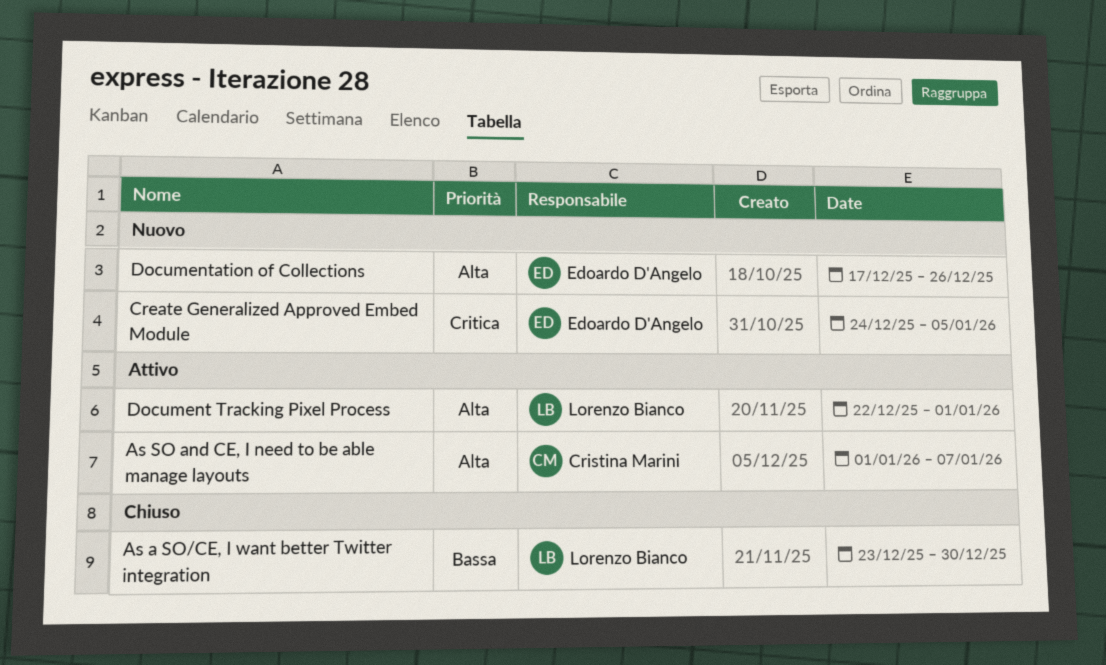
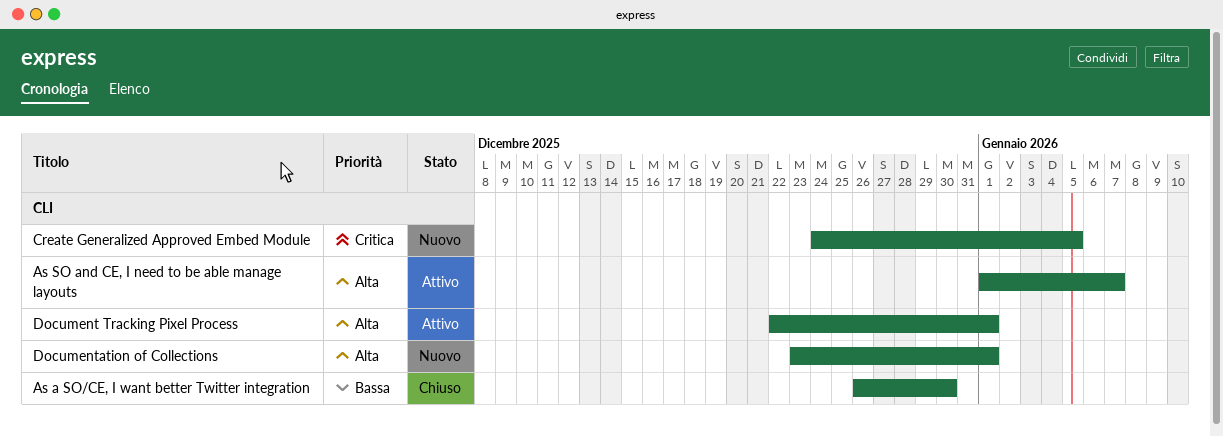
As a SO/CE, I want better Twitter integration, start: Dec 23 -> Dec 26
Documentation of Collections, start: Dec 17 -> Dec 23
Documentation of Collections, due: Dec 26 -> Jan 1

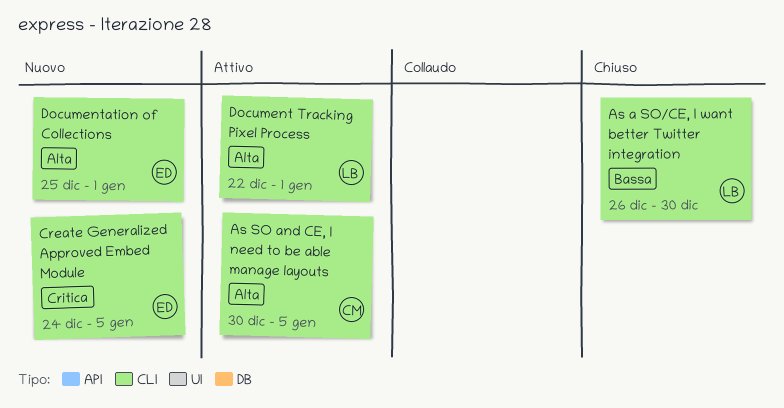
As SO and CE, I need to be able manage layouts, start: Jan 1 -> Dec 30
As SO and CE, I need to be able manage layouts, due: Jan 7 -> Jan 5
Documentation of Collections, start: Dec 23 -> Dec 25

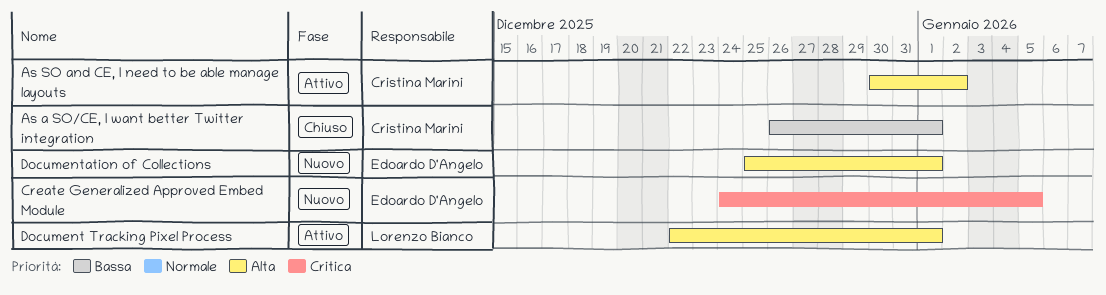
As a SO/CE, I want better Twitter integration, owner: Lorenzo Bianco -> Cristina Marini
As a SO/CE, I want better Twitter integration, due: Dec 30 -> Jan 1
As SO and CE, I need to be able manage layouts, due: Jan 5 -> Jan 2

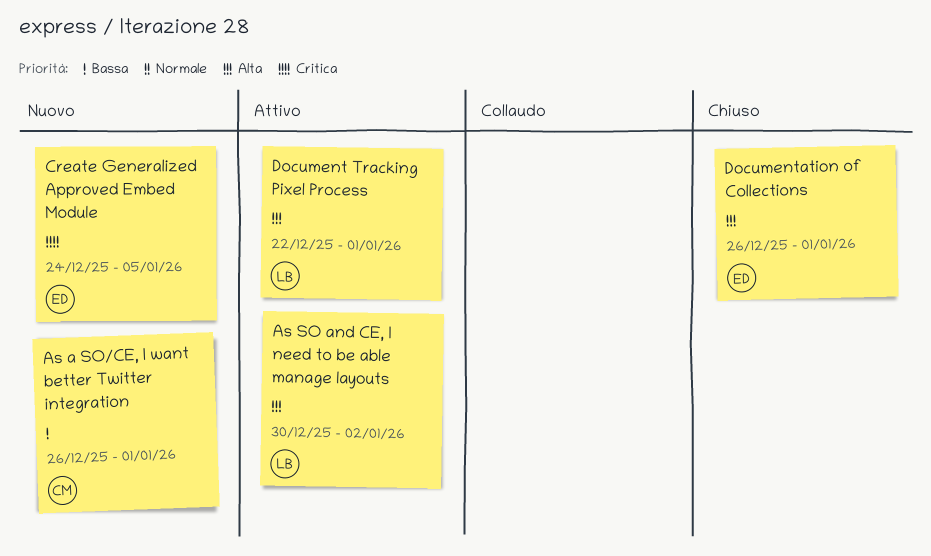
As a SO/CE, I want better Twitter integration, status: Chiuso -> Nuovo
As SO and CE, I need to be able manage layouts, owner: Cristina Marini -> Lorenzo Bianco
Documentation of Collections, status: Nuovo -> Chiuso
Documentation of Collections, start: Dec 25 -> Dec 26

